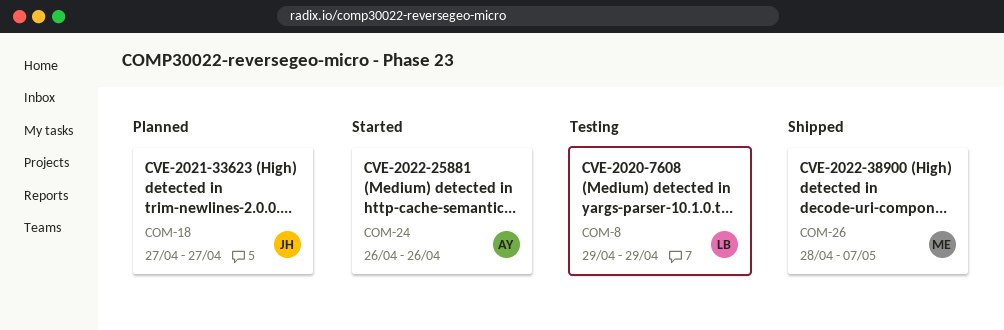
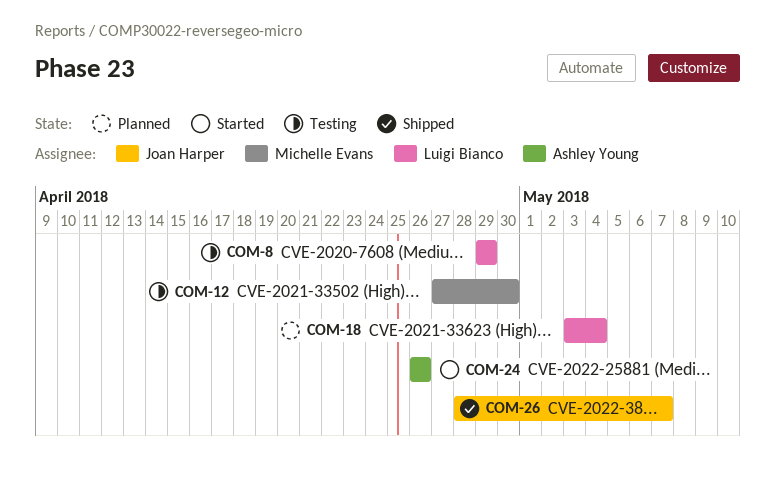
COM-12: none -> present
COM-18, owner: Joan Harper -> Luigi Bianco
COM-18, start: Apr 27 -> May 3
COM-18, due: Apr 27 -> May 4
COM-26, owner: Michelle Evans -> Joan Harper

